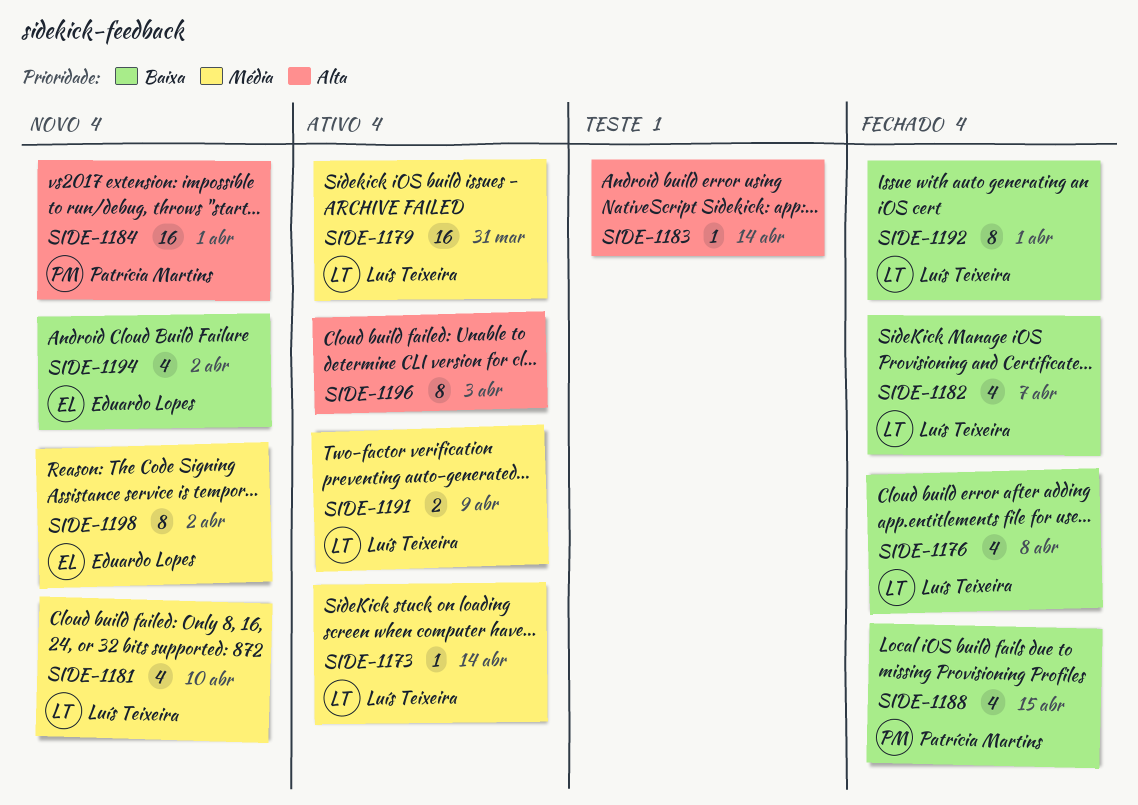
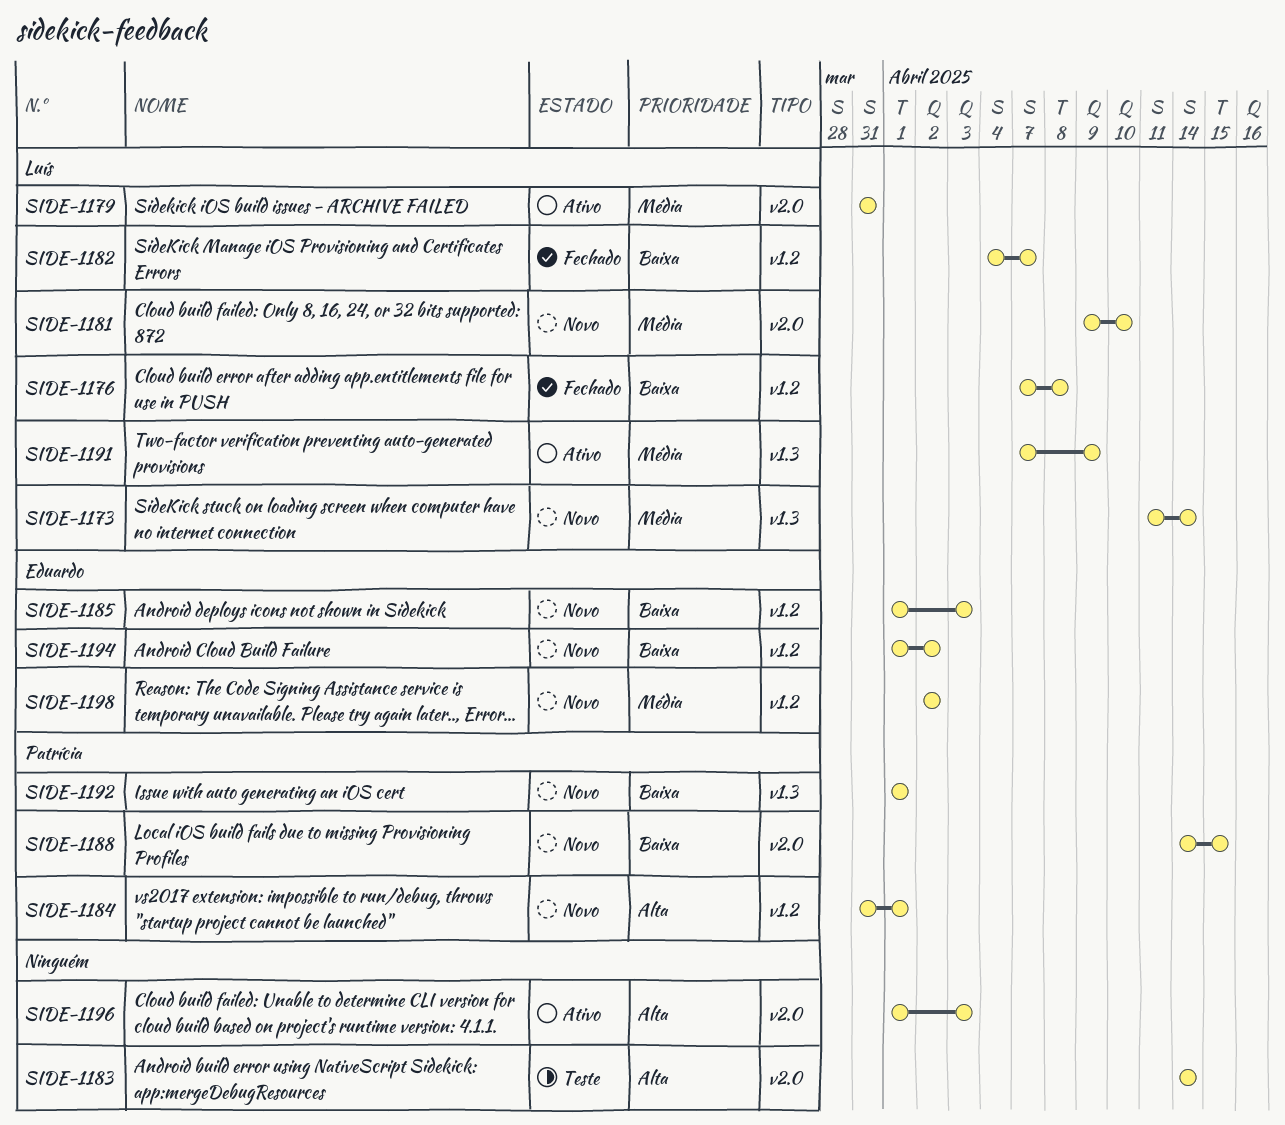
SIDE-1173, status: Ativo -> Novo
SIDE-1185: none -> present
SIDE-1188, status: Fechado -> Novo
SIDE-1192, status: Fechado -> Novo
SIDE-1192, owner: Luís Teixeira -> Patrícia Martins

